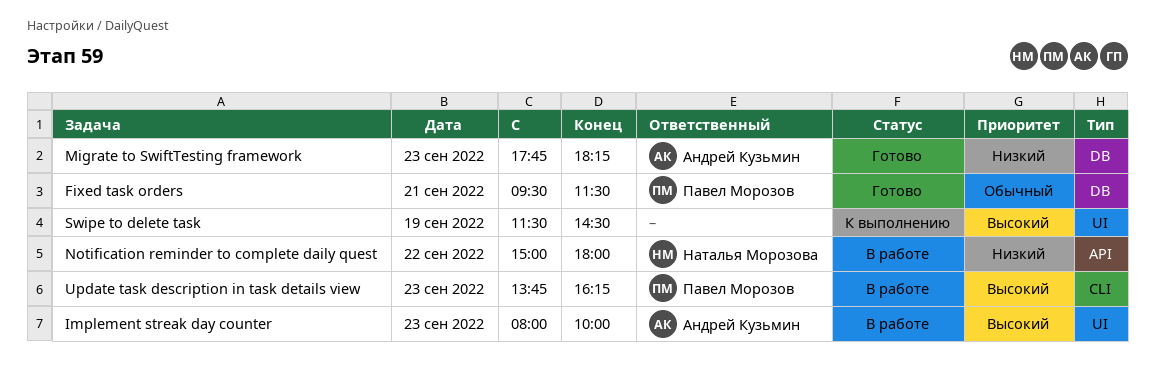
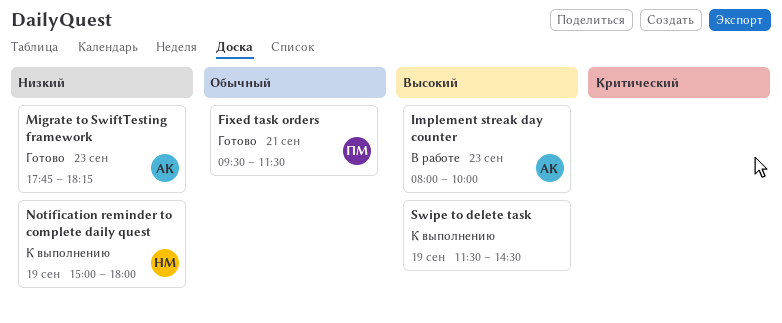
Notification reminder to complete daily quest, status: В работе -> К выполнению
Notification reminder to complete daily quest, day: Sep 22 -> Sep 19
Update task description in task details view: present -> none

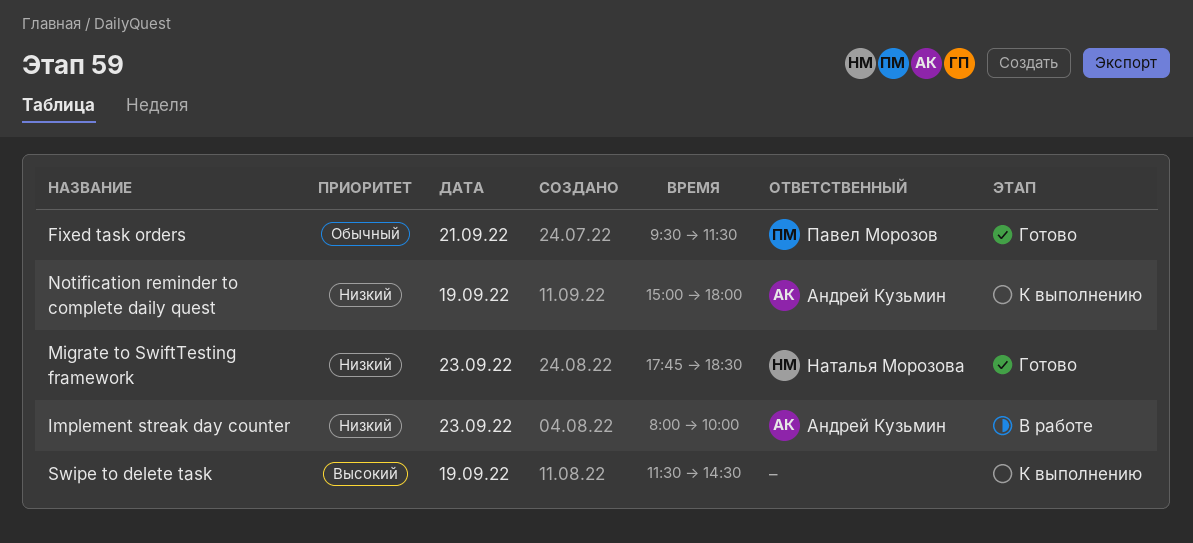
Implement streak day counter, priority: Высокий -> Низкий
Migrate to SwiftTesting framework, owner: Андрей Кузьмин -> Наталья Морозова
Migrate to SwiftTesting framework, ends: 18:15 -> 18:30
Notification reminder to complete daily quest, owner: Наталья Морозова -> Андрей Кузьмин

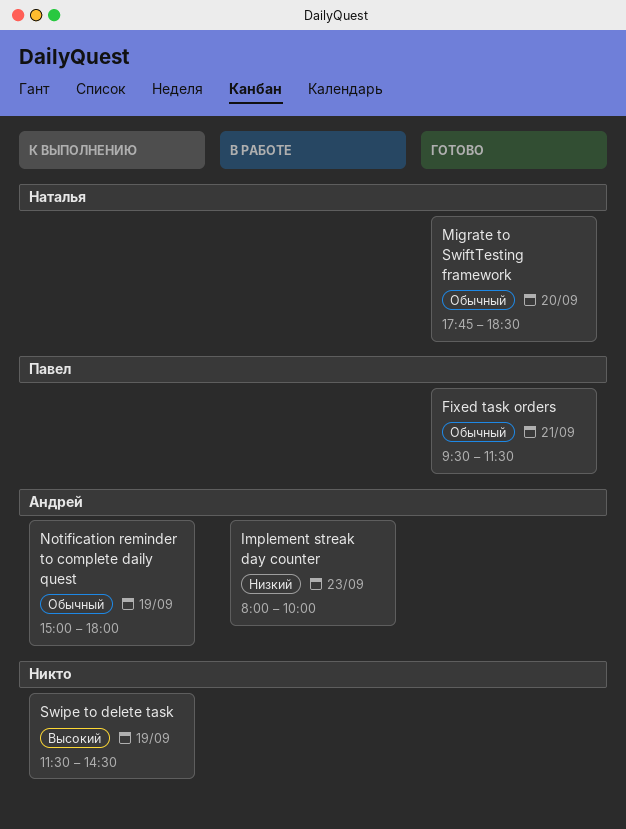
Migrate to SwiftTesting framework, priority: Низкий -> Обычный
Migrate to SwiftTesting framework, day: Sep 23 -> Sep 20
Notification reminder to complete daily quest, priority: Низкий -> Обычный

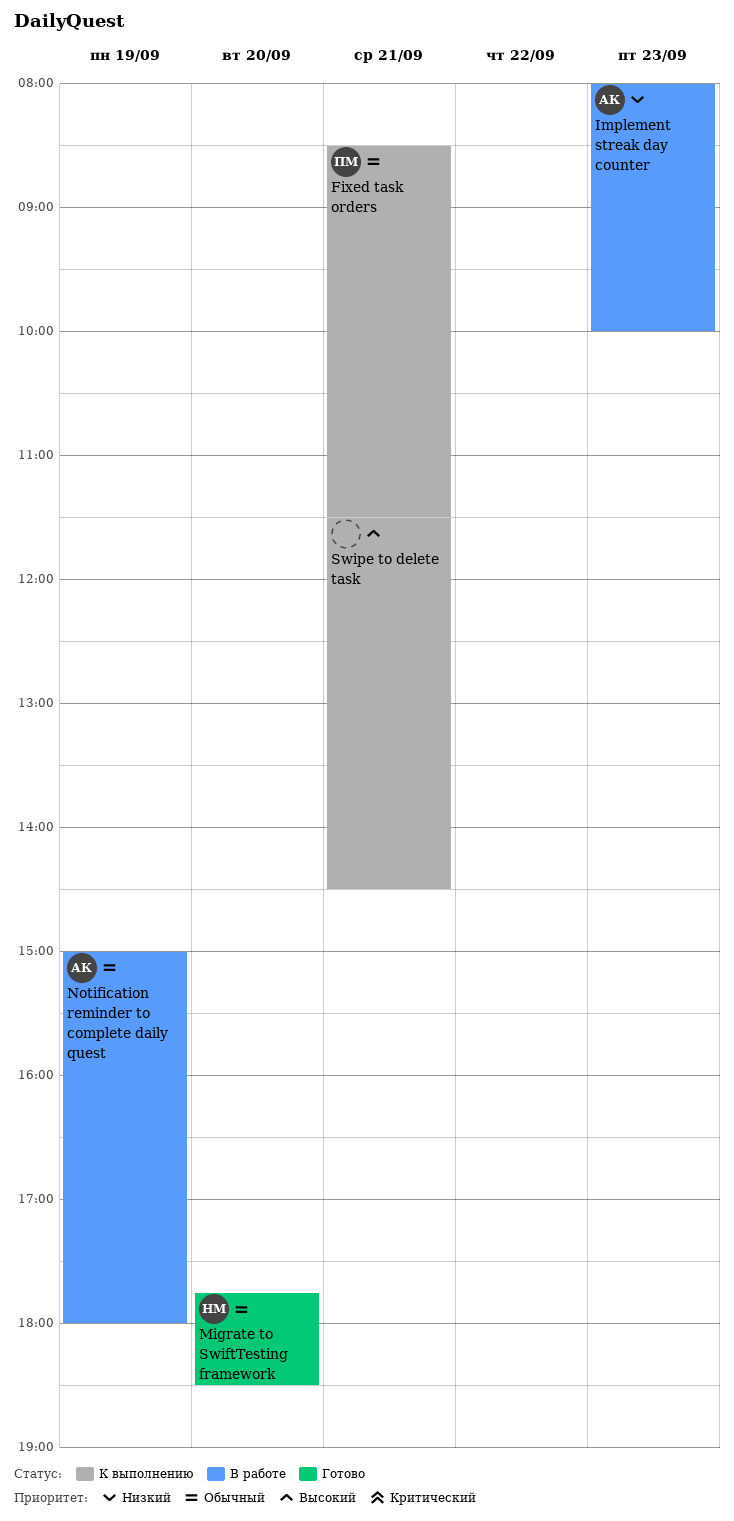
Fixed task orders, status: Готово -> К выполнению
Fixed task orders, begins: 09:30 -> 08:30
Notification reminder to complete daily quest, status: К выполнению -> В работе
Swipe to delete task, day: Sep 19 -> Sep 21

